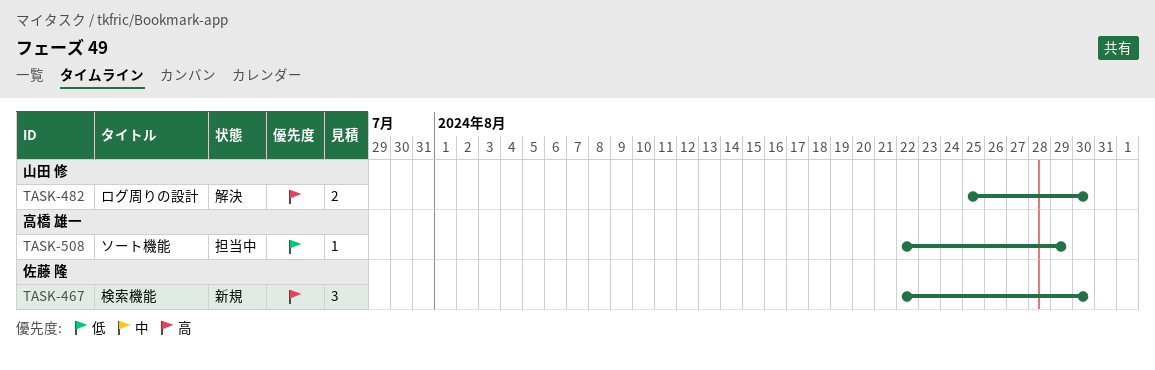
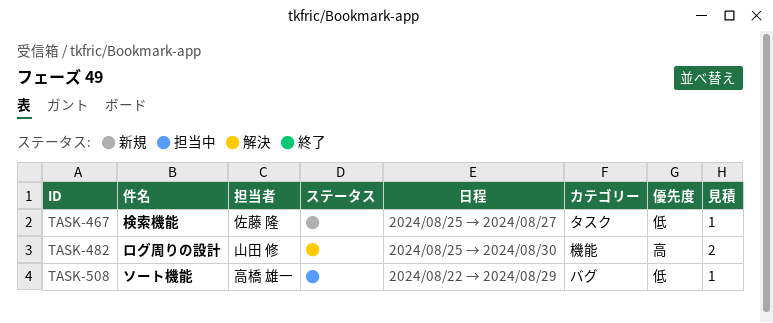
TASK-467, priority: 高 -> 低
TASK-467, estimate: 3 -> 1
TASK-467, start: Aug 22 -> Aug 25
TASK-467, due: Aug 30 -> Aug 27

